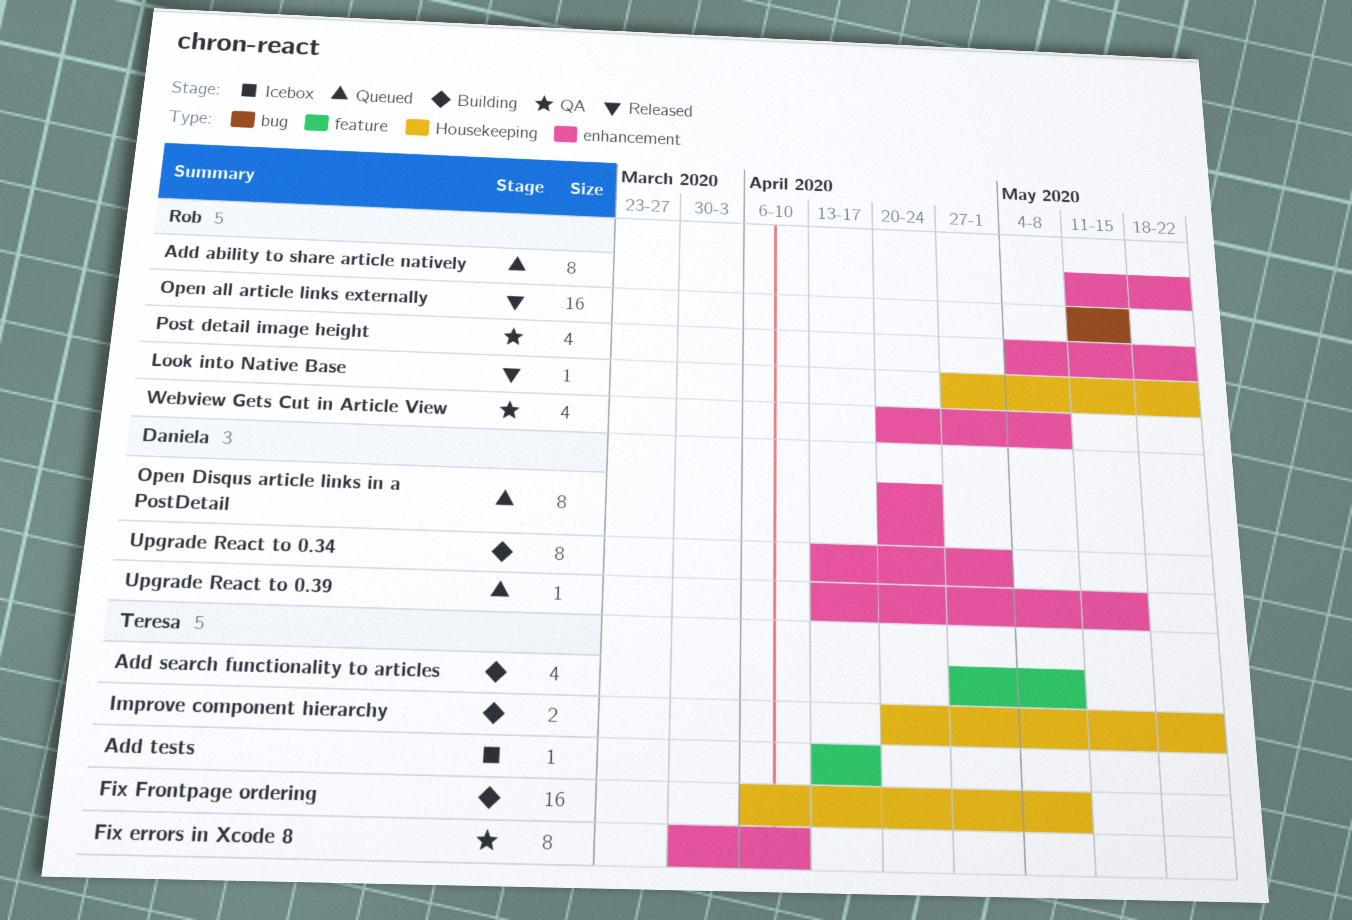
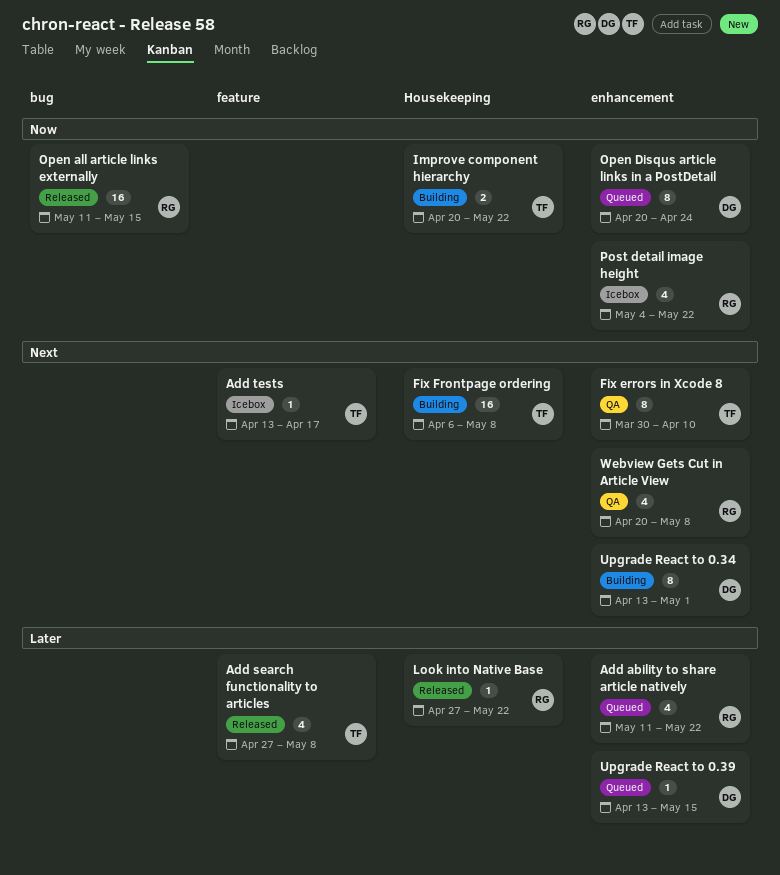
Add ability to share article natively, estimate: 8 -> 4
Add search functionality to articles, status: Building -> Released
Post detail image height, status: QA -> Icebox

